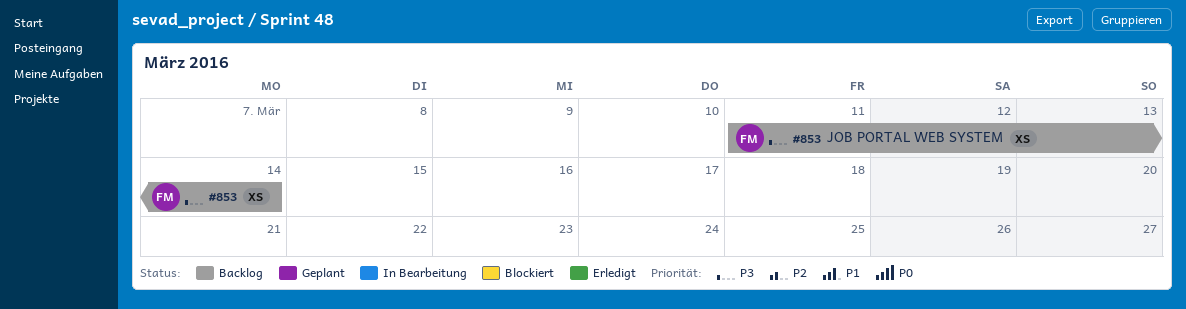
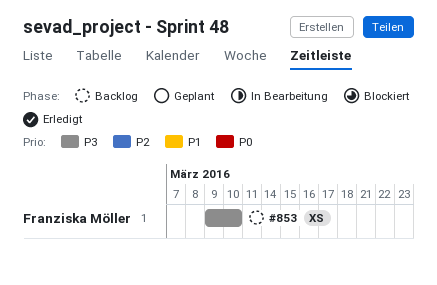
#853, start: Mar 11 -> Mar 9
#853, due: Mar 14 -> Mar 10

